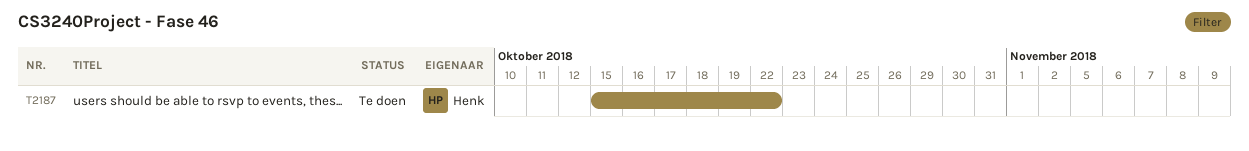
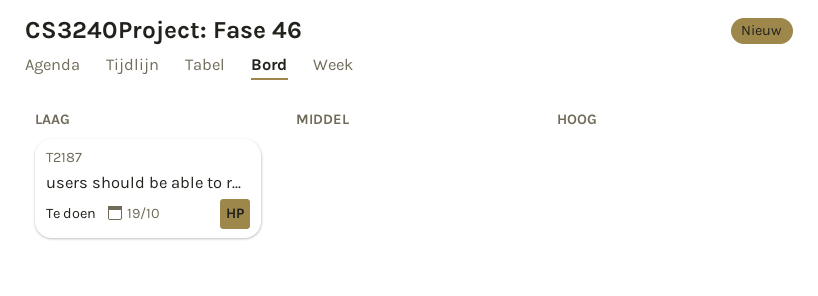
T2187, due: Oct 22 -> Oct 19

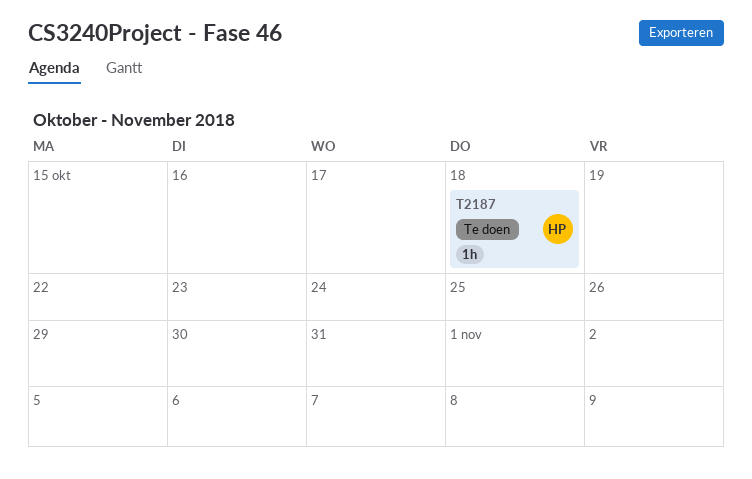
T2187, due: Oct 19 -> Oct 18

